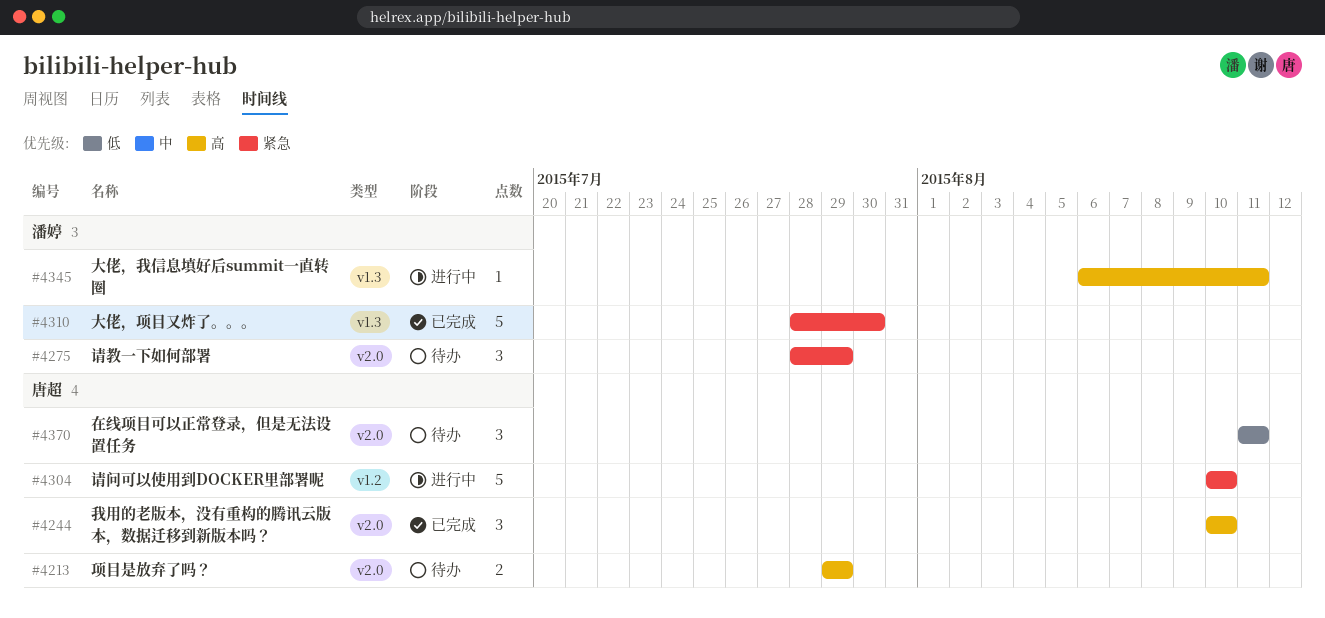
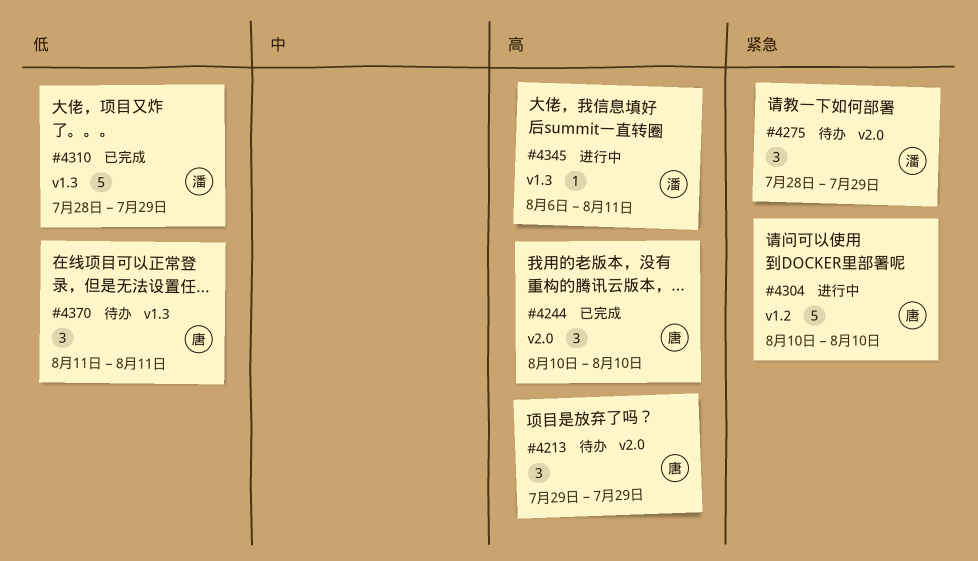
#4213, estimate: 2 -> 3
#4310, priority: 紧急 -> 低
#4310, due: Jul 30 -> Jul 29
#4370, label: v2.0 -> v1.3

